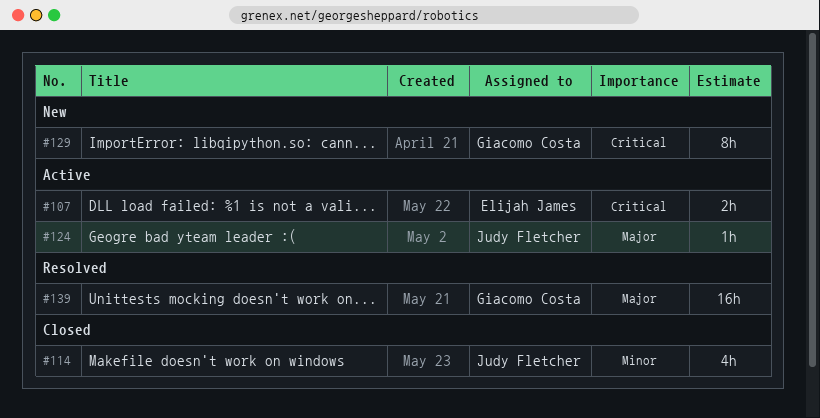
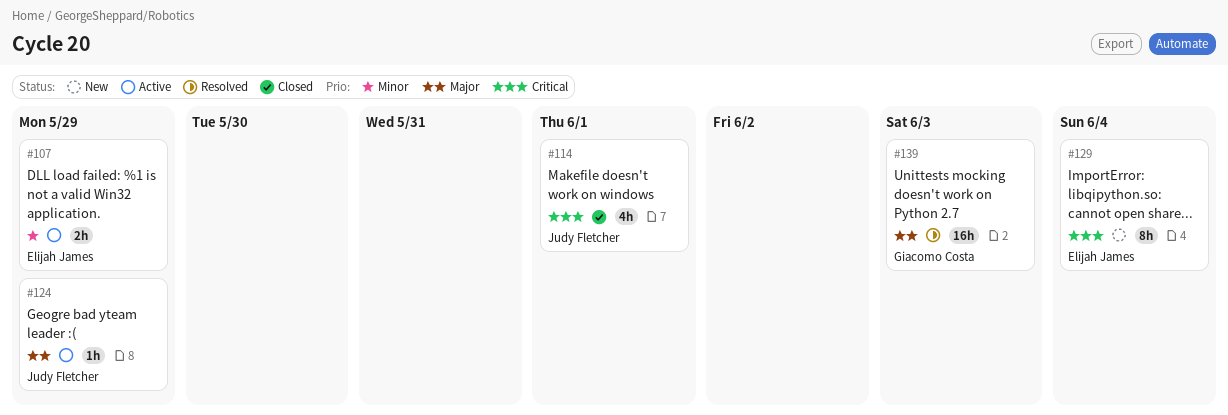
#107, priority: Critical -> Minor
#114, priority: Minor -> Critical
#129, owner: Giacomo Costa -> Elijah James

